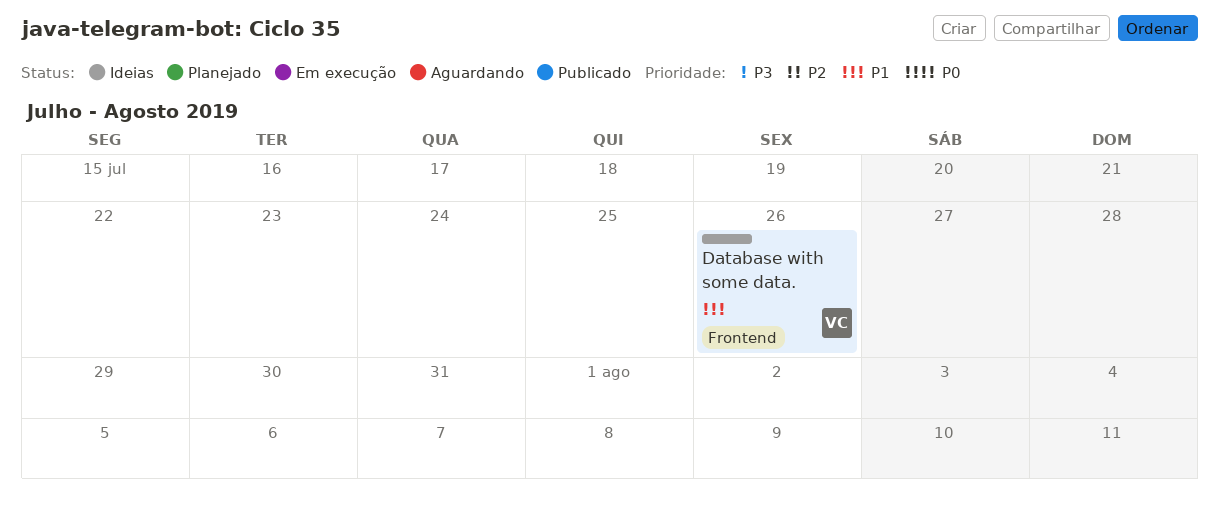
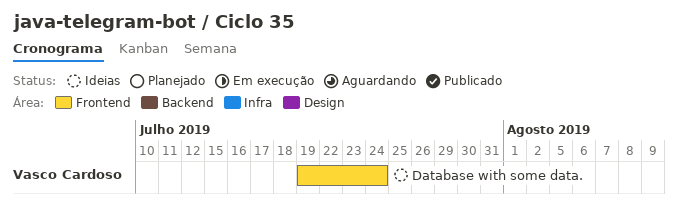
Database with some data., due: Jul 26 -> Jul 24

